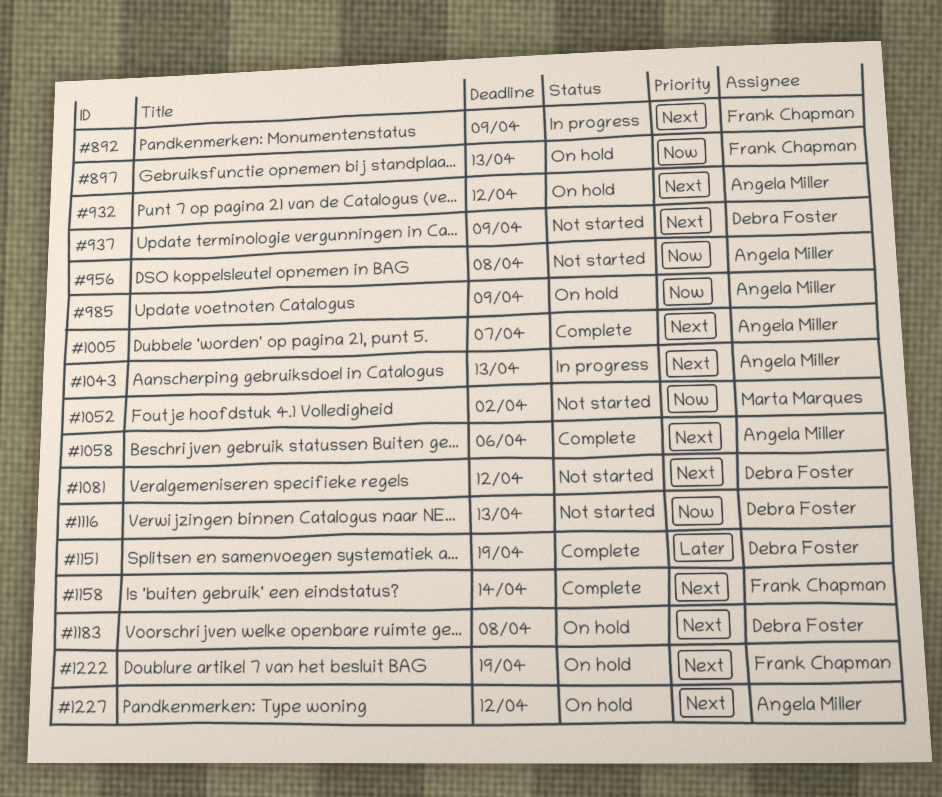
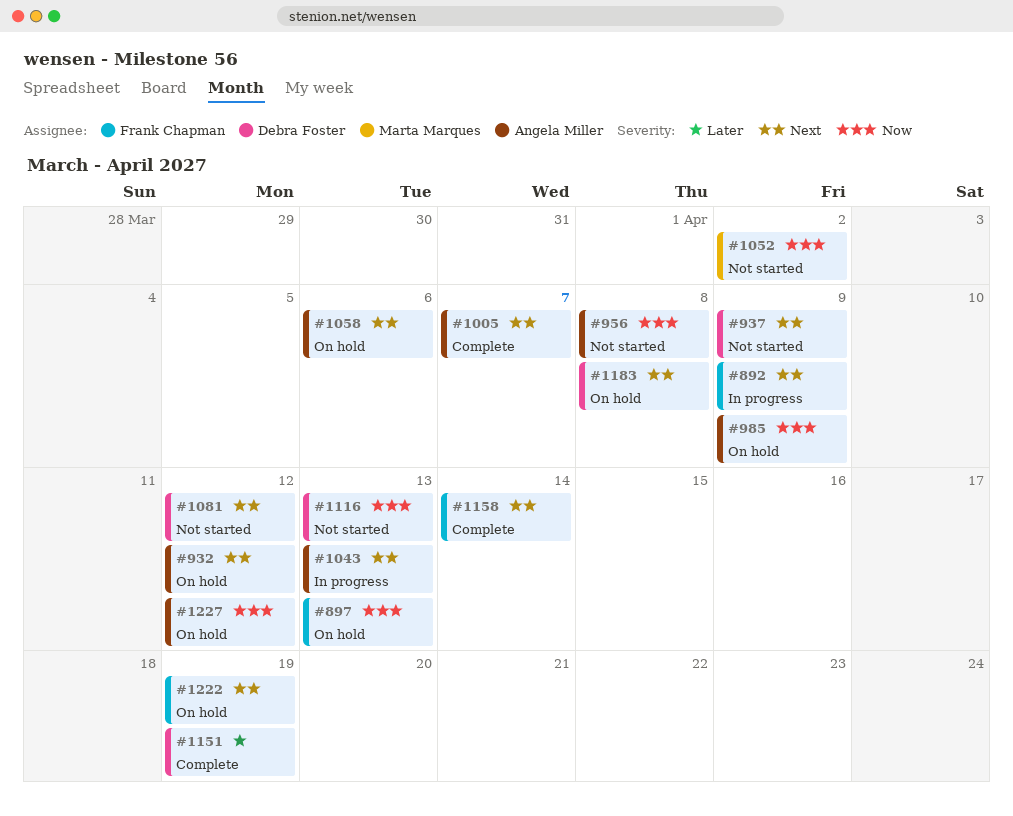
#1058, status: Complete -> On hold
#1227, priority: Next -> Now

